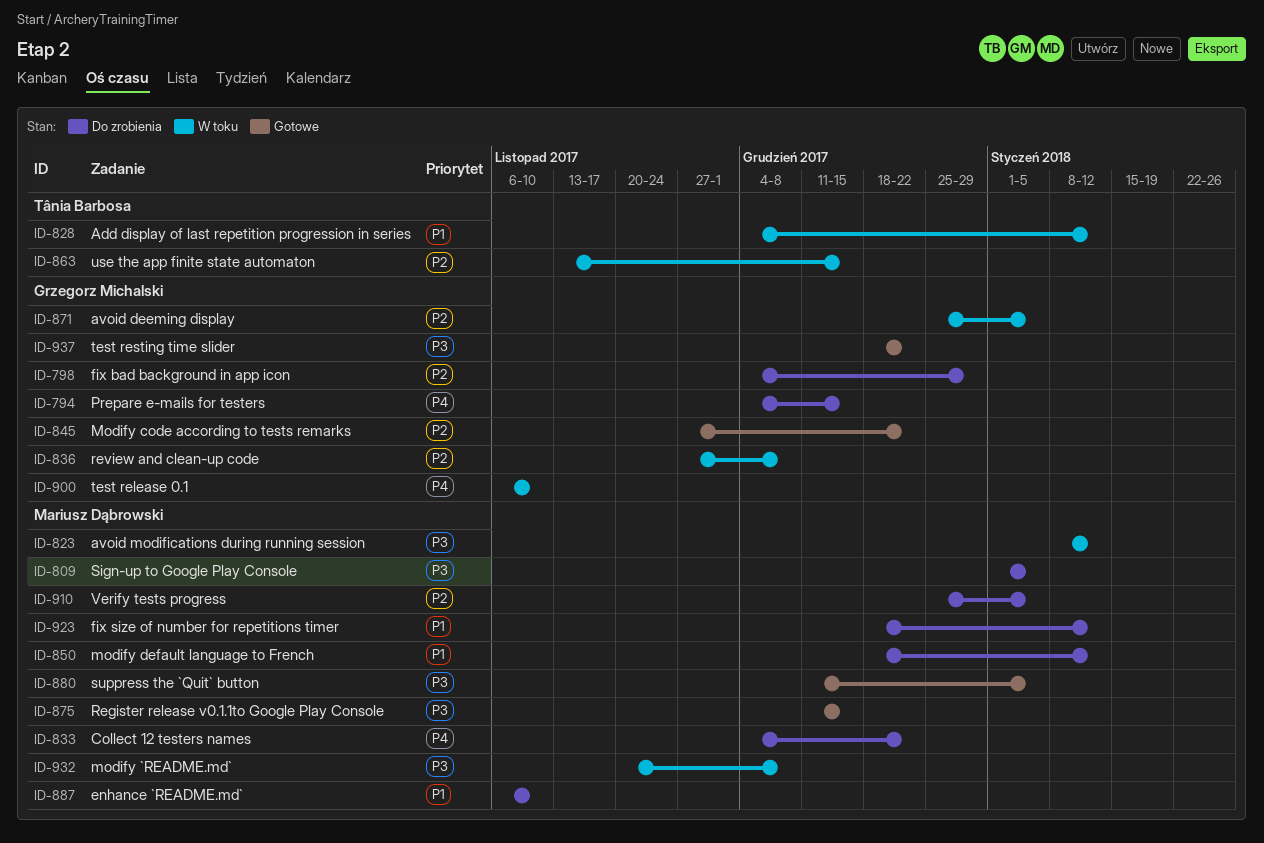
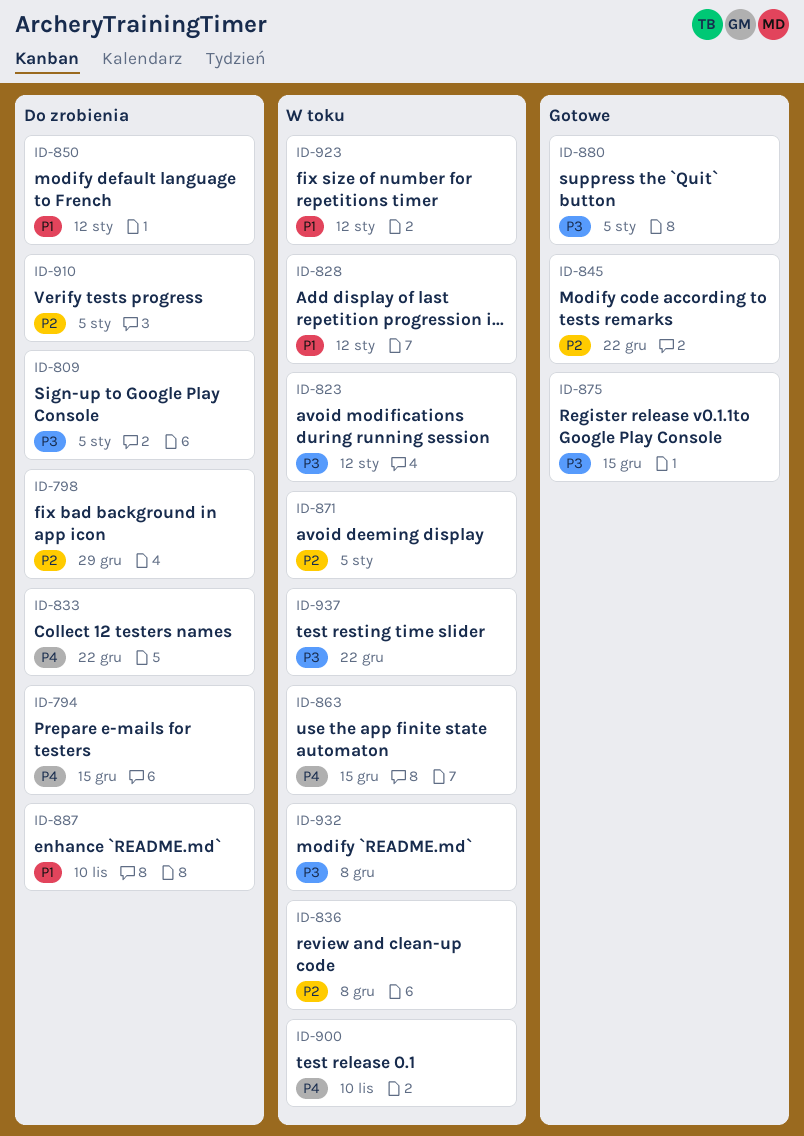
ID-863, priority: P2 -> P4
ID-923, status: Do zrobienia -> W toku
ID-937, status: Gotowe -> W toku

